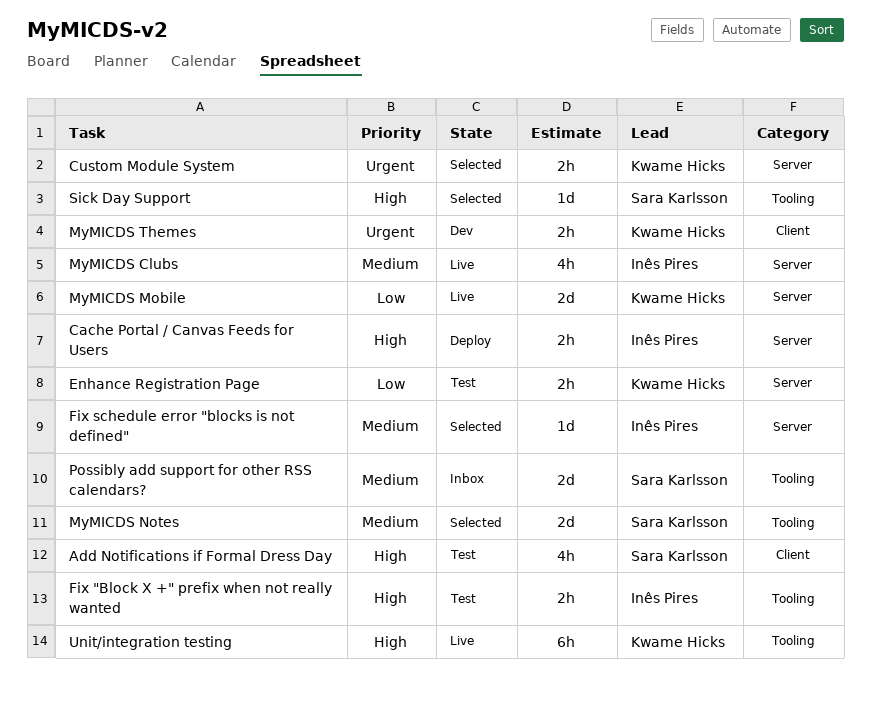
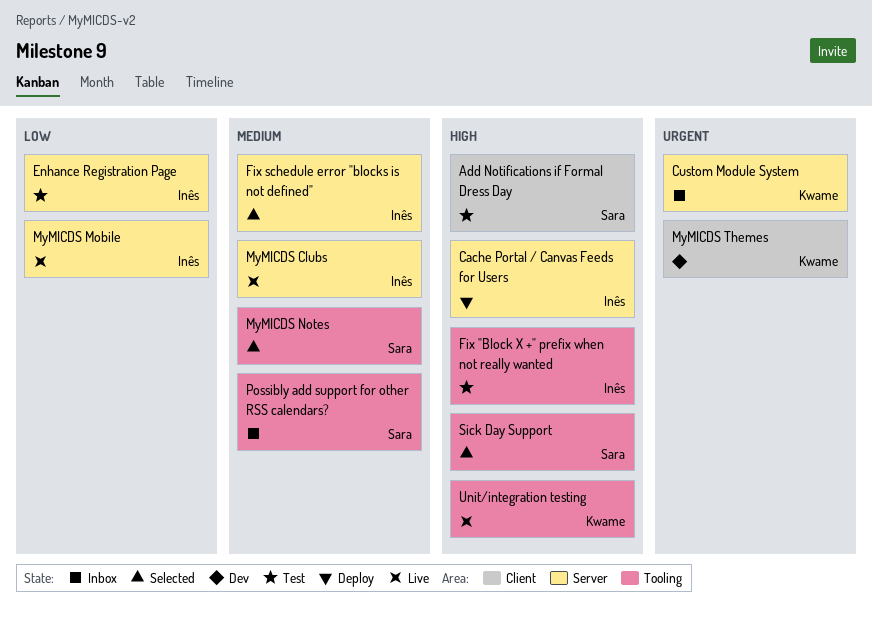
Custom Module System, status: Selected -> Inbox
Enhance Registration Page, owner: Kwame Hicks -> Inês Pires
MyMICDS Mobile, owner: Kwame Hicks -> Inês Pires

